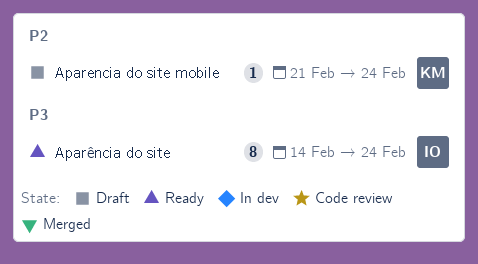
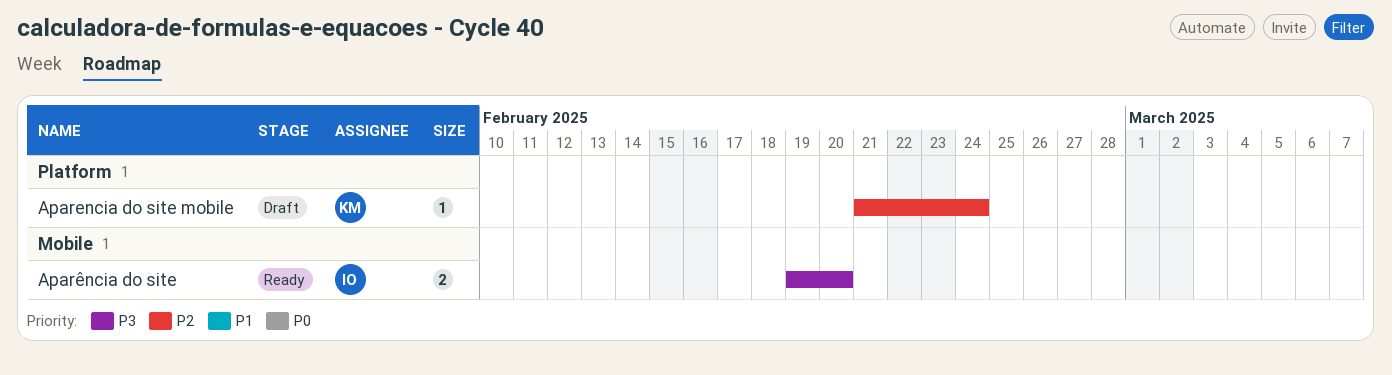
Aparência do site, estimate: 8 -> 2
Aparência do site, start: Feb 14 -> Feb 19
Aparência do site, due: Feb 24 -> Feb 20

